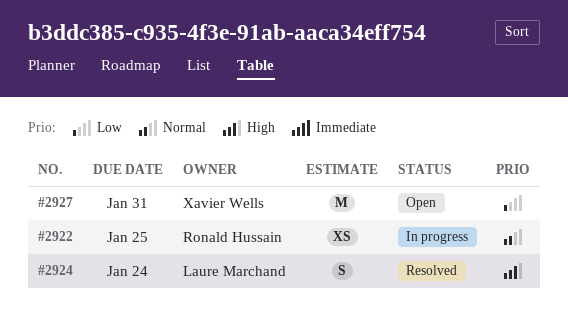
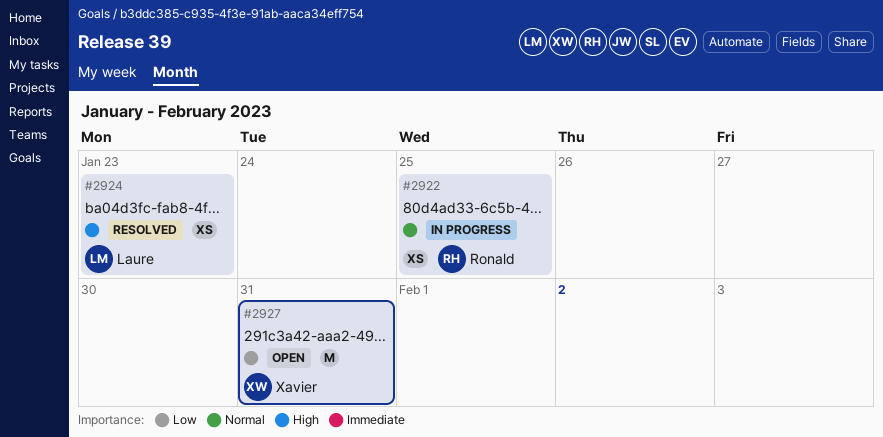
#2924, estimate: S -> XS
#2924, due: Jan 24 -> Jan 23

